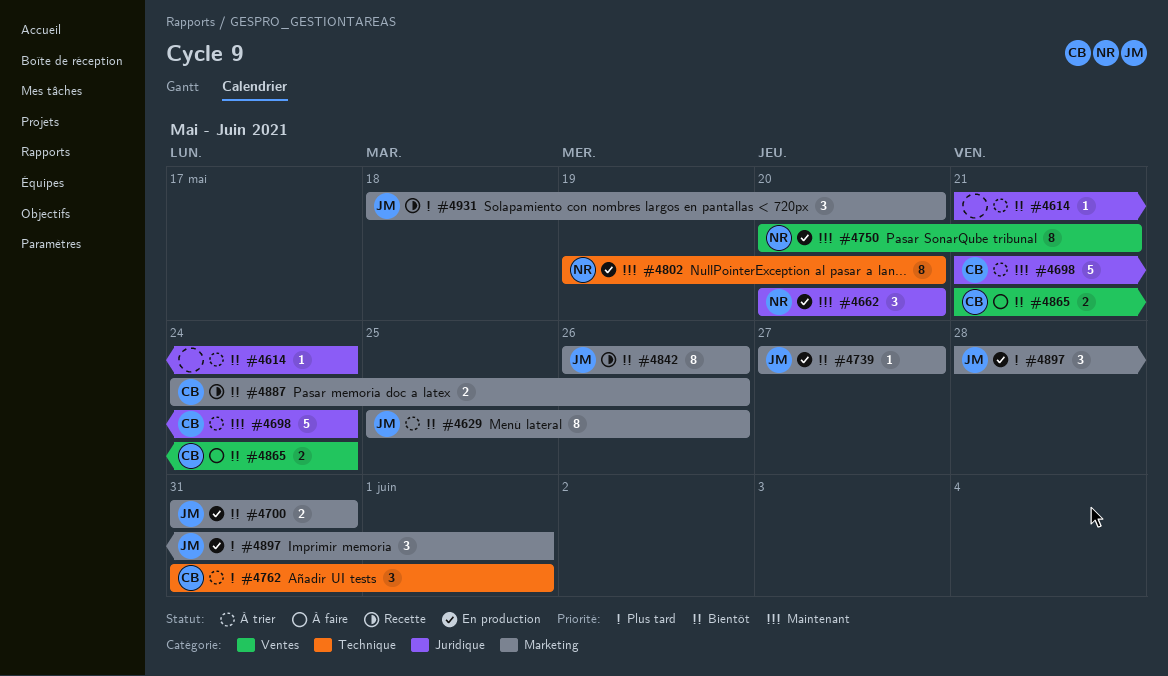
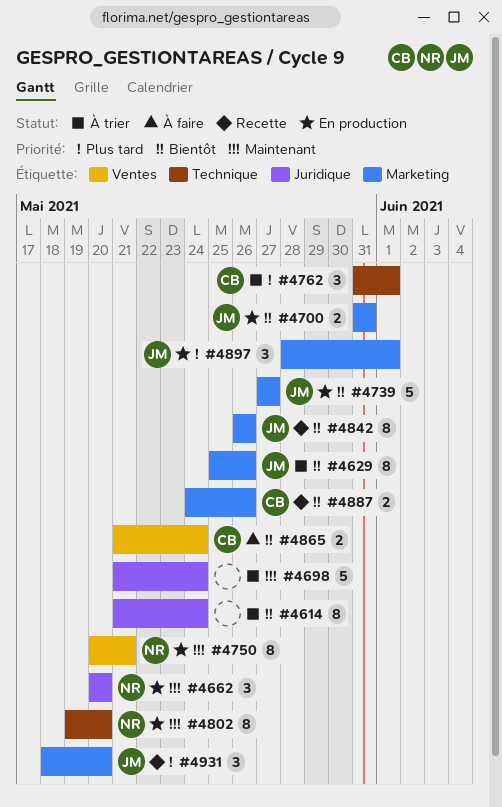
#4614, estimate: 1 -> 8
#4698, owner: CB -> none
#4739, estimate: 1 -> 5

